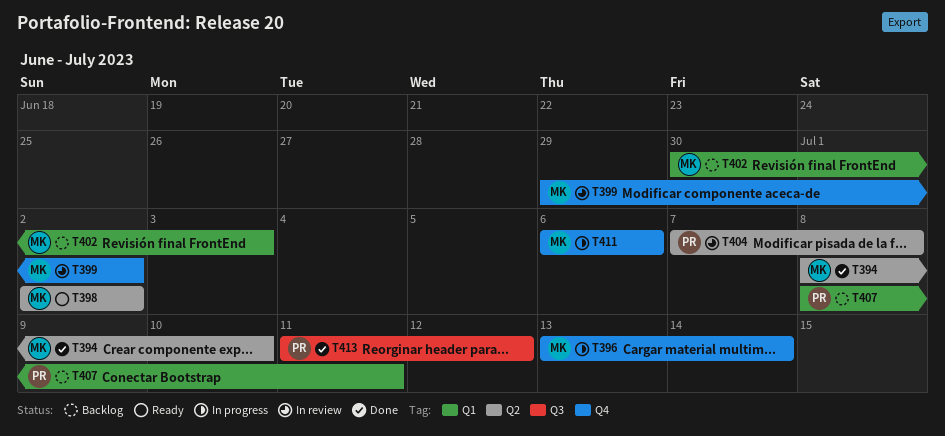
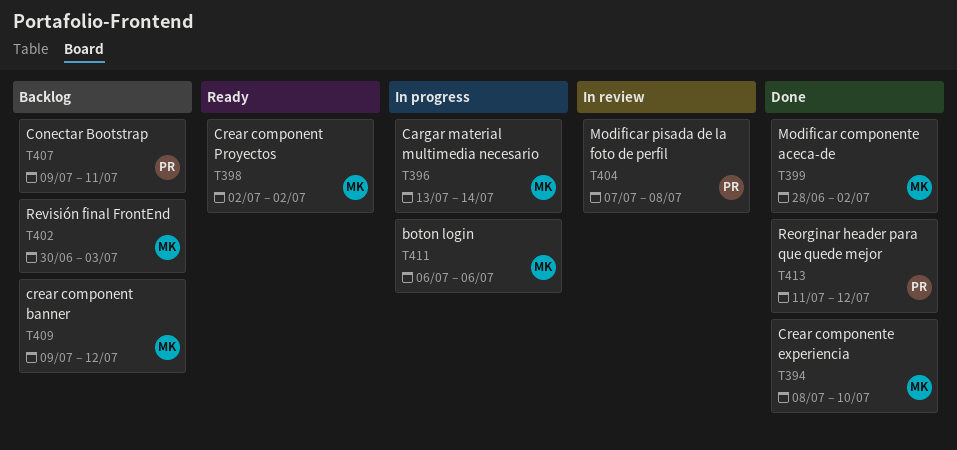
T399, status: In review -> Done
T399, start: Jun 29 -> Jun 28
T407, start: Jul 8 -> Jul 9
T409: none -> present

